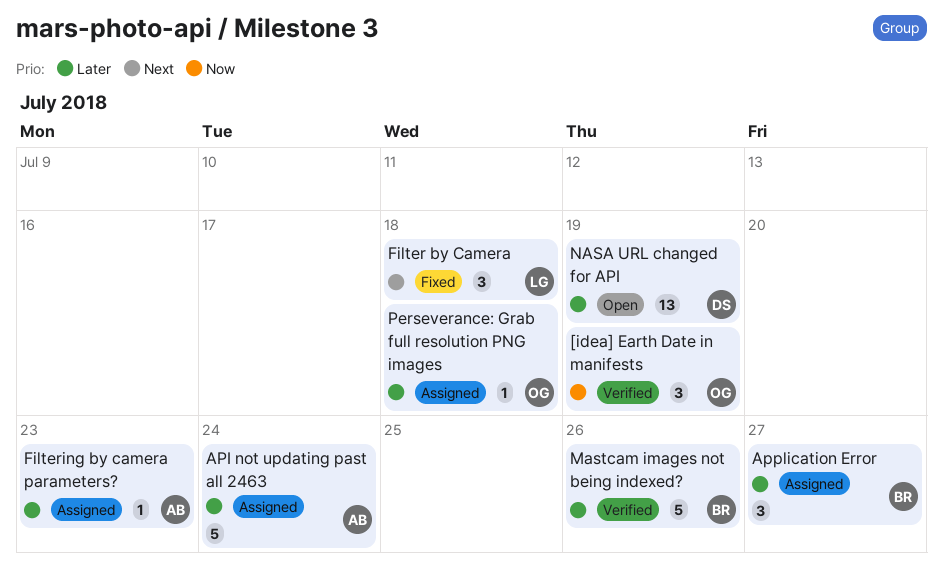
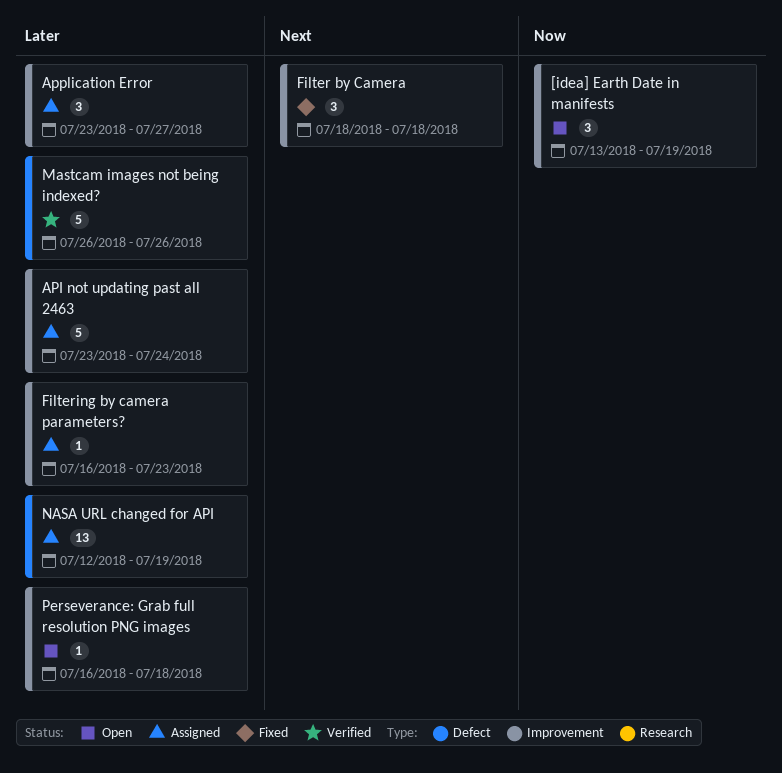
[idea] Earth Date in manifests, status: Verified -> Open
NASA URL changed for API, status: Open -> Assigned
Perseverance: Grab full resolution PNG images, status: Assigned -> Open

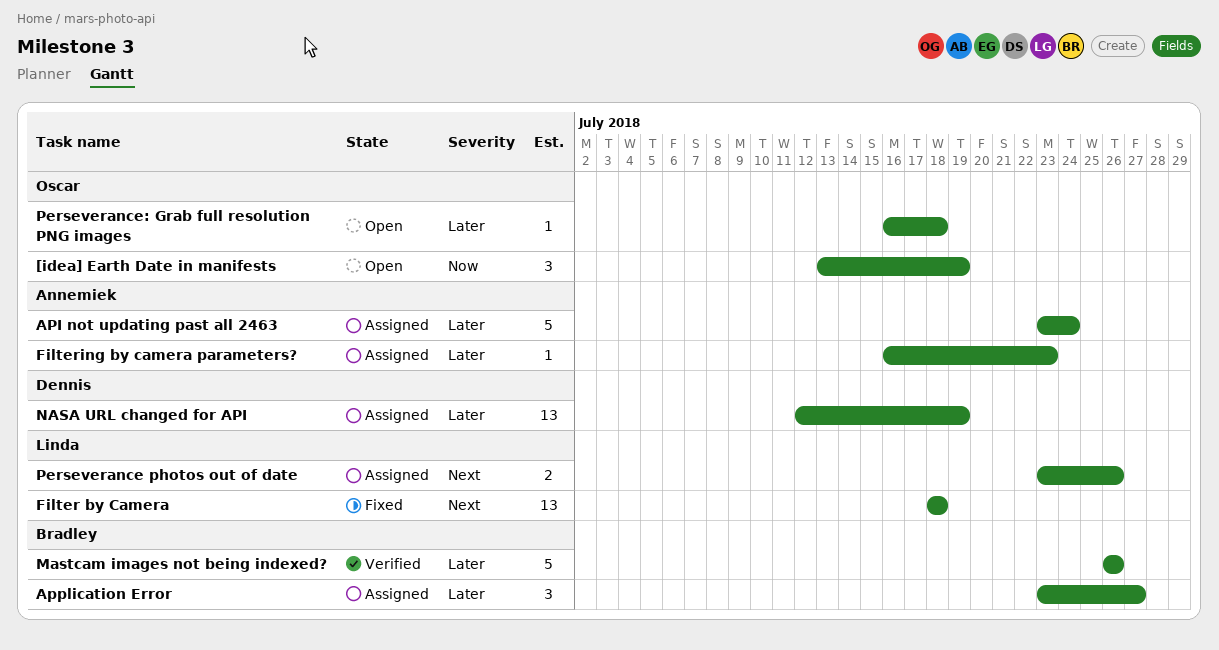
Filter by Camera, estimate: 3 -> 13
Perseverance photos out of date: none -> present

